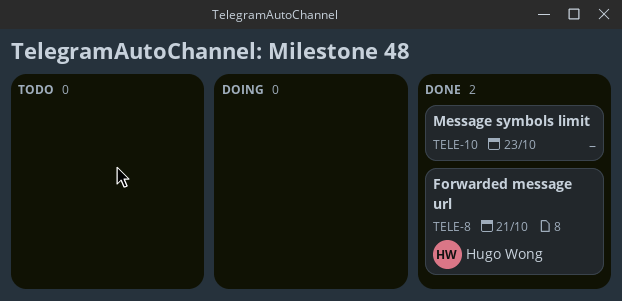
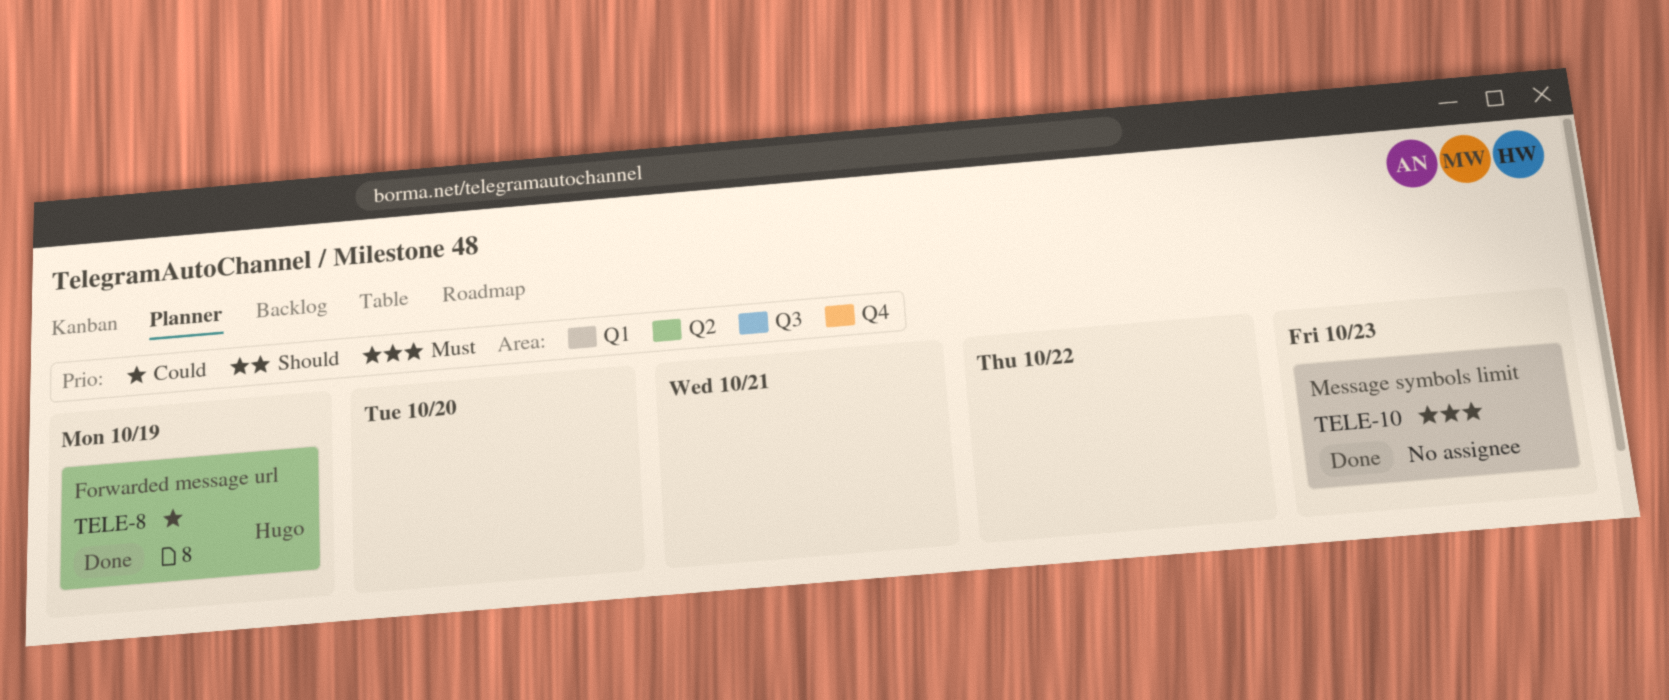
TELE-8, due: Oct 21 -> Oct 19

